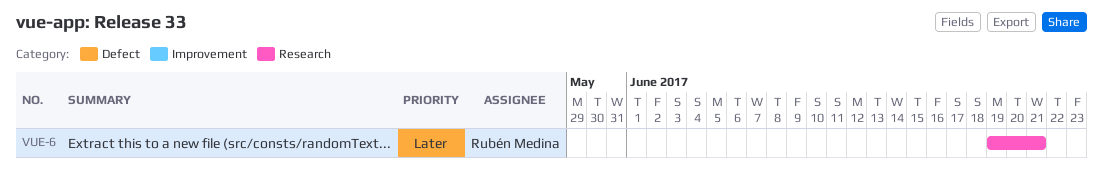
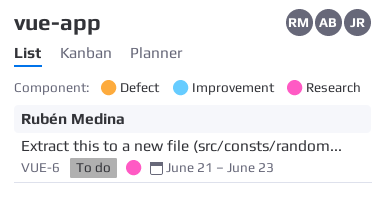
VUE-6, start: Jun 19 -> Jun 21
VUE-6, due: Jun 21 -> Jun 23

